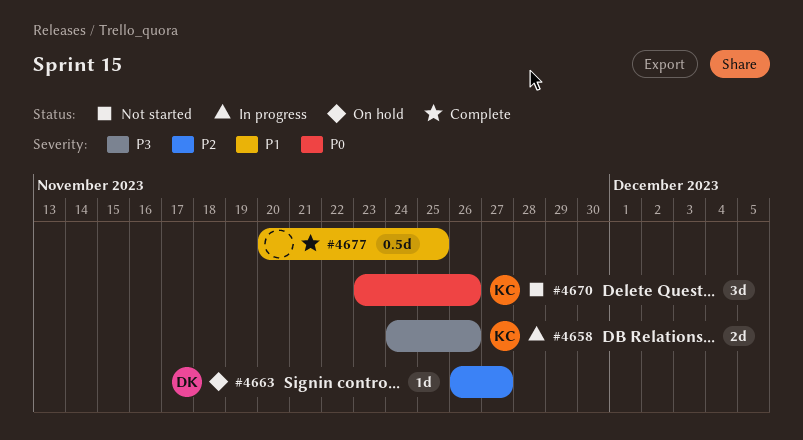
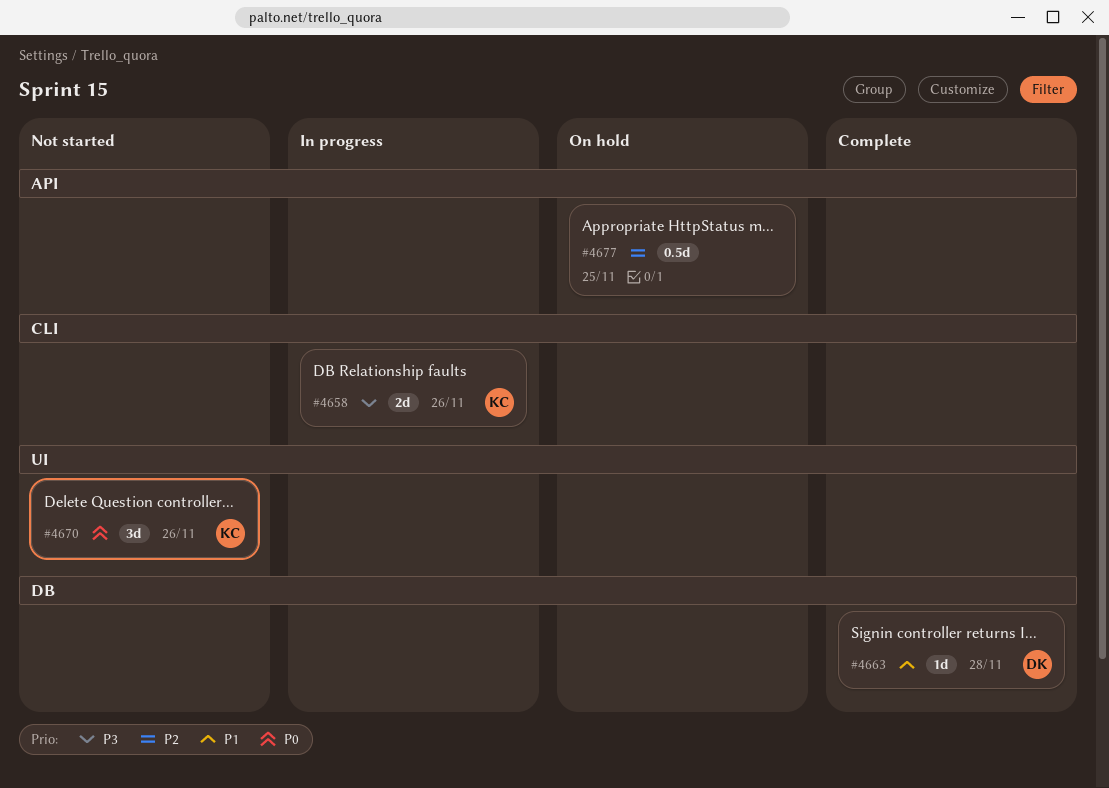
#4663, status: On hold -> Complete
#4663, priority: P2 -> P1
#4663, due: Nov 27 -> Nov 28
#4677, status: Complete -> On hold
#4677, priority: P1 -> P2

